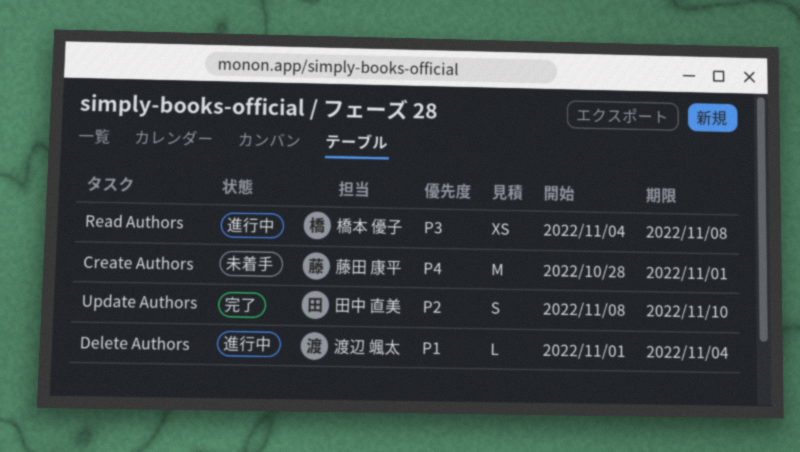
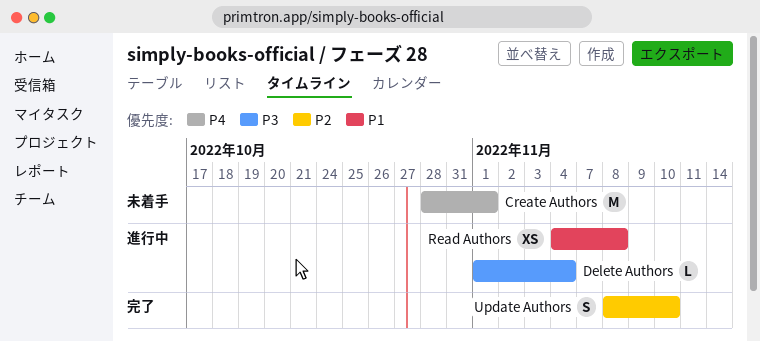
Delete Authors, priority: P1 -> P3
Read Authors, priority: P3 -> P1

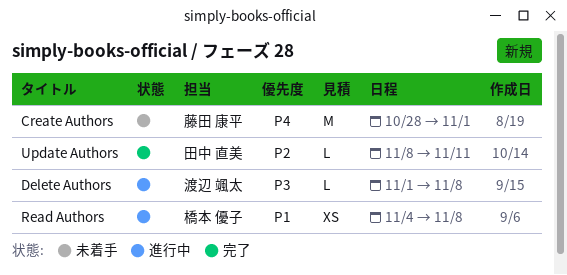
Delete Authors, due: Nov 4 -> Nov 8
Update Authors, estimate: S -> L
Update Authors, due: Nov 10 -> Nov 11

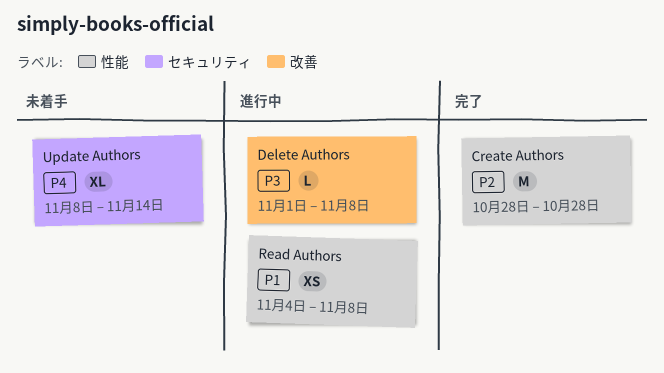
Create Authors, status: 未着手 -> 完了
Create Authors, priority: P4 -> P2
Create Authors, due: Nov 1 -> Oct 28
Update Authors, status: 完了 -> 未着手
Update Authors, priority: P2 -> P4
Update Authors, estimate: L -> XL
Update Authors, due: Nov 11 -> Nov 14

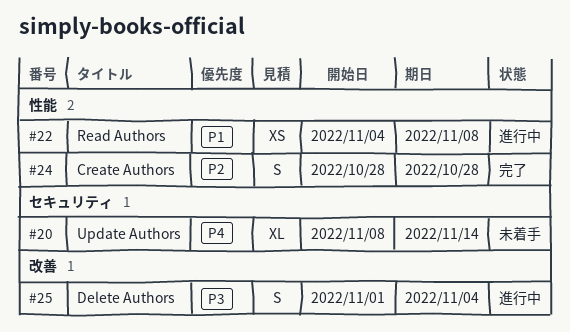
Create Authors, estimate: M -> S
Delete Authors, estimate: L -> S
Delete Authors, due: Nov 8 -> Nov 4

